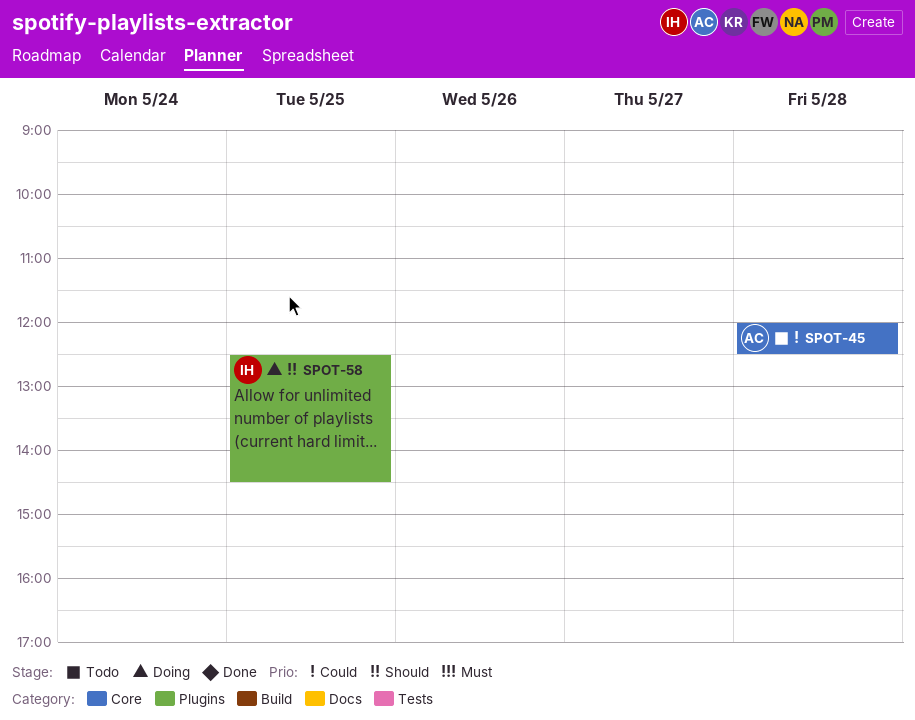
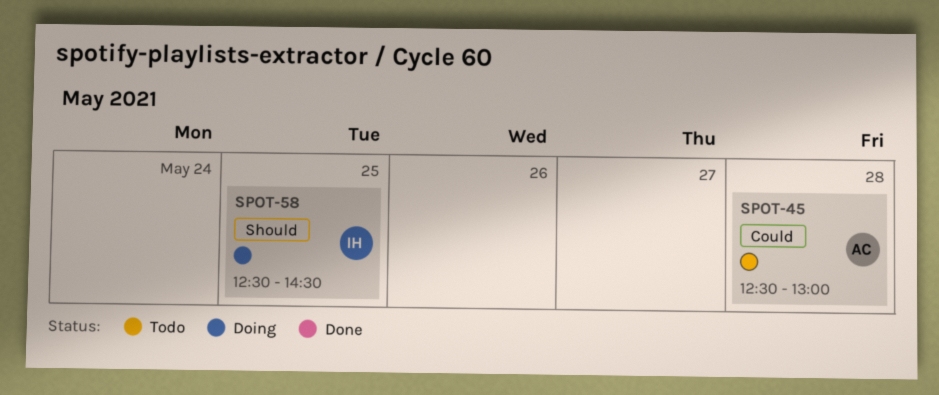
SPOT-45, begins: 12:00 -> 12:30
SPOT-45, ends: 12:30 -> 13:00

